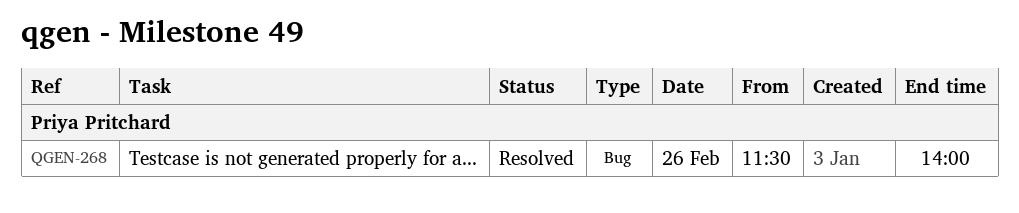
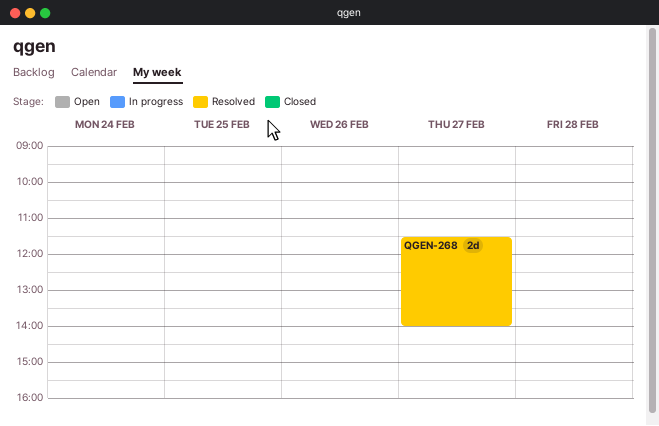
QGEN-268, day: Feb 26 -> Feb 27

